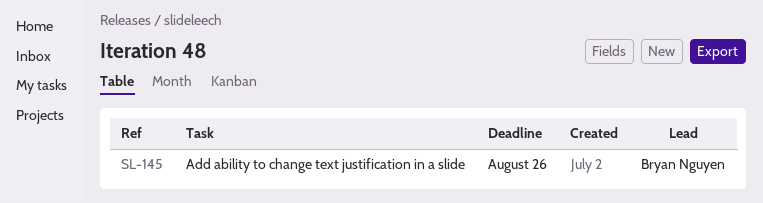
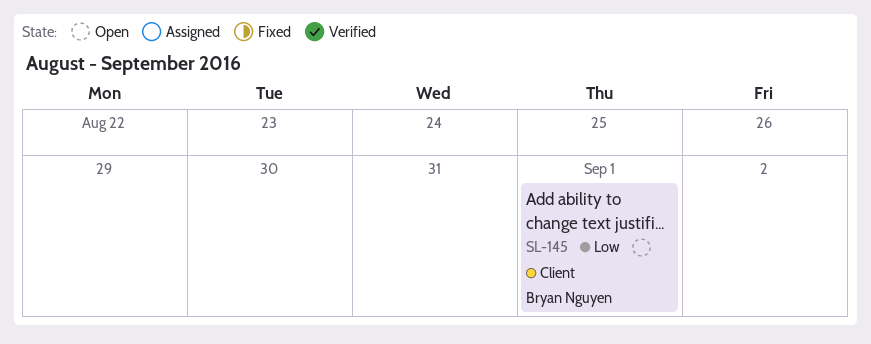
SL-145, due: Aug 26 -> Sep 1

